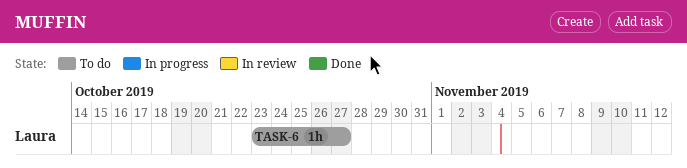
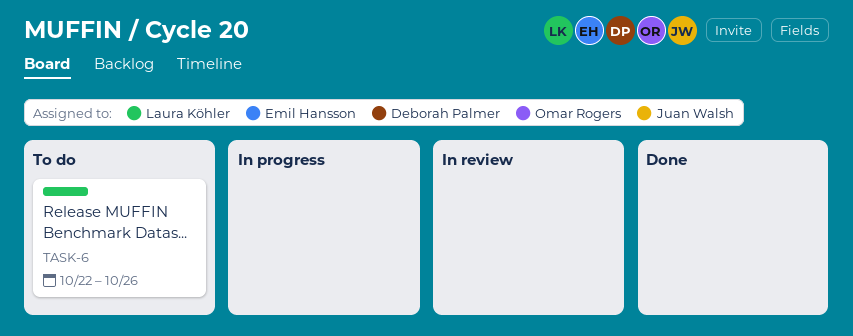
TASK-6, start: Oct 23 -> Oct 22
TASK-6, due: Oct 27 -> Oct 26

